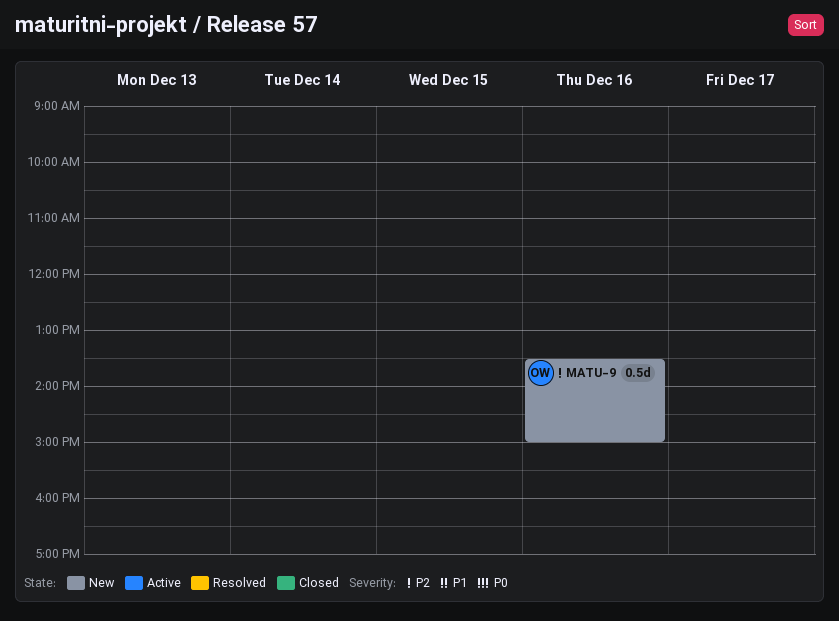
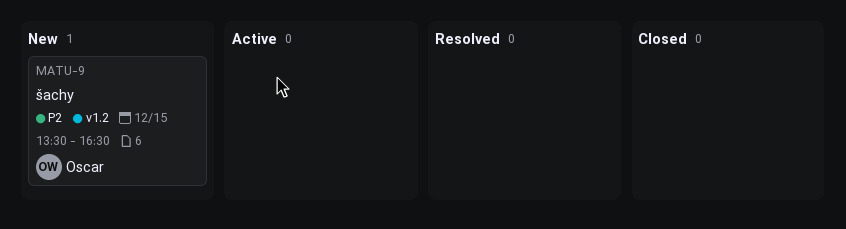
MATU-9, day: Dec 16 -> Dec 15
MATU-9, ends: 15:00 -> 16:30

